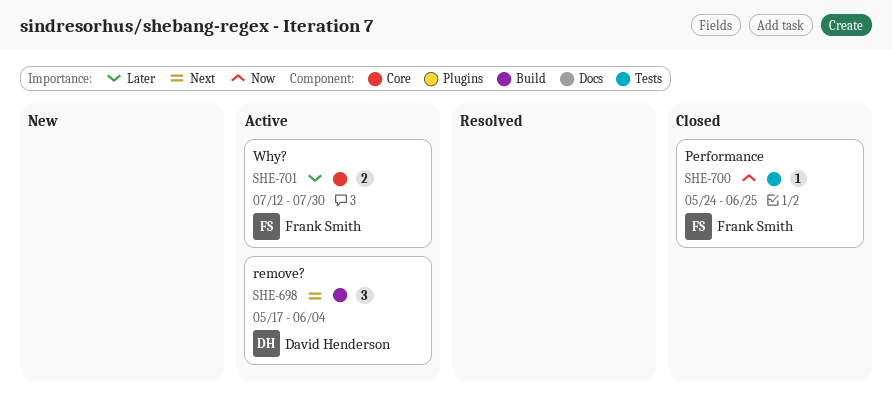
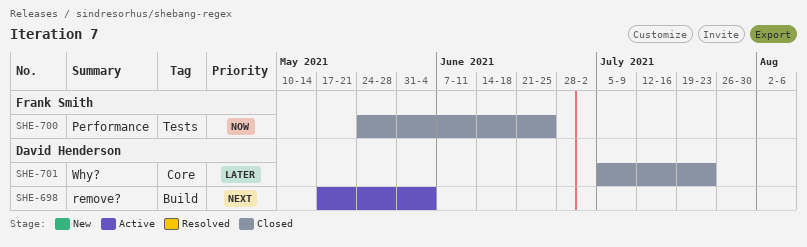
SHE-701, status: Active -> Closed
SHE-701, owner: Frank Smith -> David Henderson
SHE-701, start: Jul 12 -> Jul 5
SHE-701, due: Jul 30 -> Jul 23

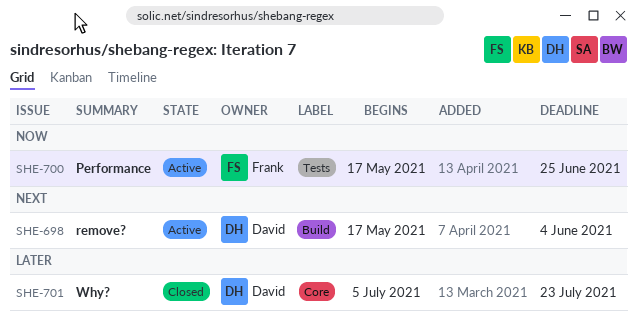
SHE-700, status: Closed -> Active
SHE-700, start: May 24 -> May 17

